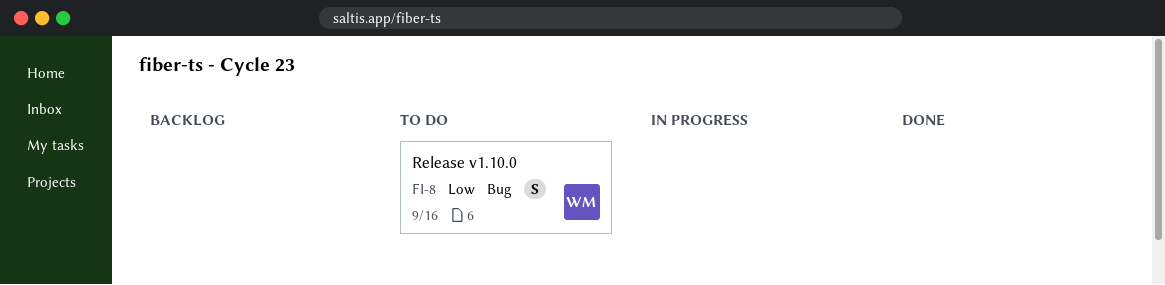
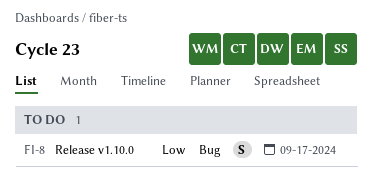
FI-8, due: Sep 16 -> Sep 17

